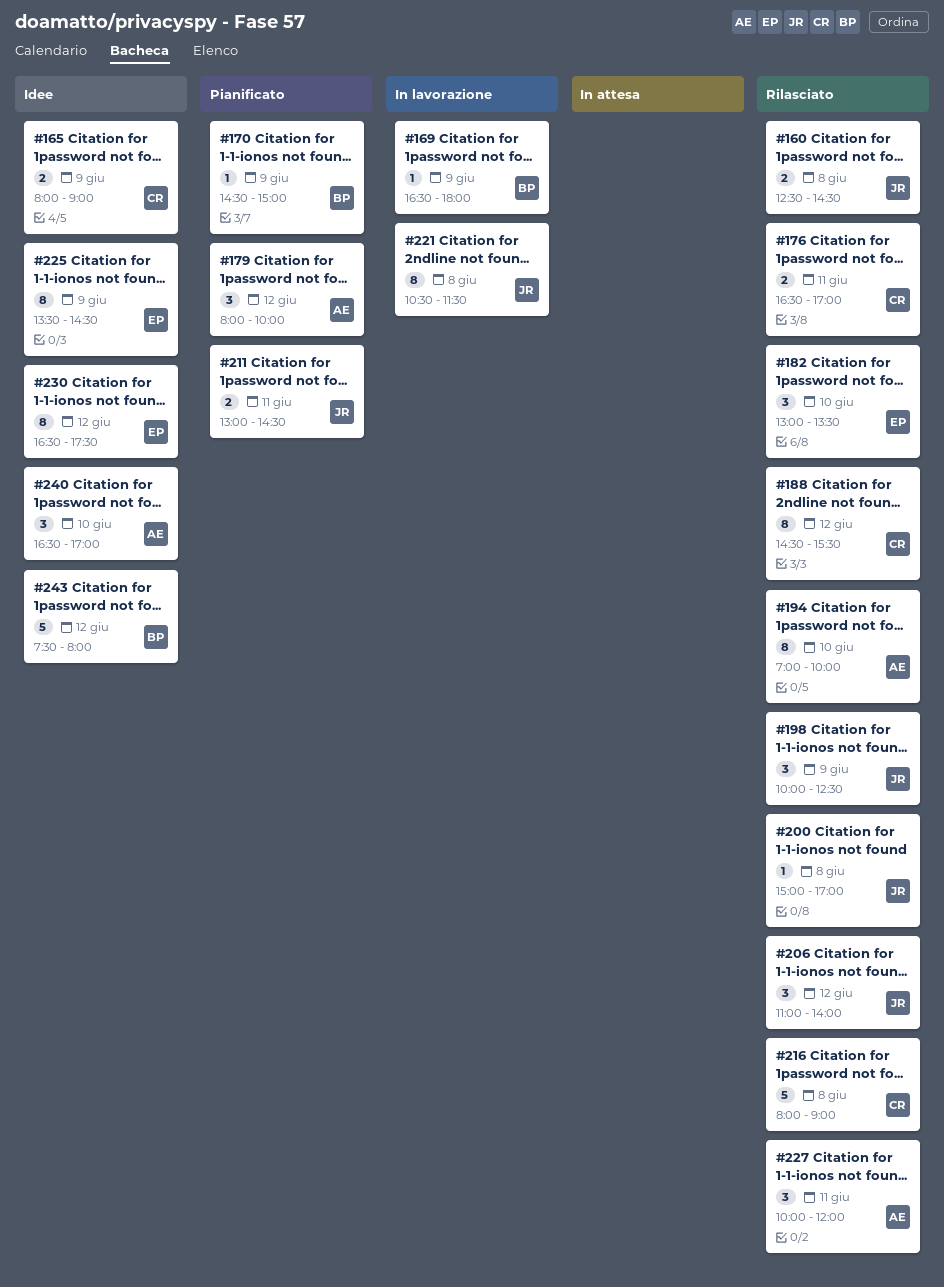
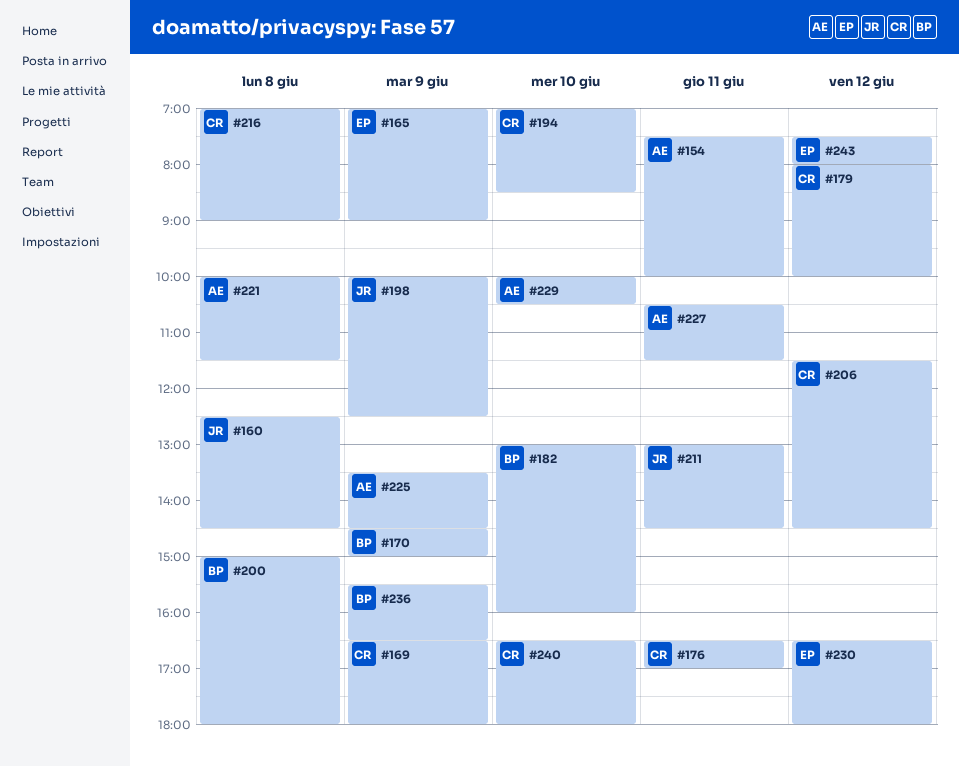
#154: none -> present
#165, owner: CR -> EP
#165, begins: 08:00 -> 07:00
#169, owner: BP -> CR
#179, owner: AE -> CR
#182, owner: EP -> BP
#182, ends: 13:30 -> 16:00
#188: present -> none
#194, owner: AE -> CR
#194, ends: 10:00 -> 08:30
#200, owner: JR -> BP
#200, ends: 17:00 -> 18:00
#206, owner: JR -> CR
#206, begins: 11:00 -> 11:30
#206, ends: 14:00 -> 14:30
#216, begins: 08:00 -> 07:00
#221, owner: JR -> AE
#221, begins: 10:30 -> 10:00
#225, owner: EP -> AE
#227, begins: 10:00 -> 10:30
#227, ends: 12:00 -> 11:30
#229: none -> present
#230, ends: 17:30 -> 18:00
#236: none -> present
#240, owner: AE -> CR
#240, ends: 17:00 -> 18:00
#243, owner: BP -> EP

